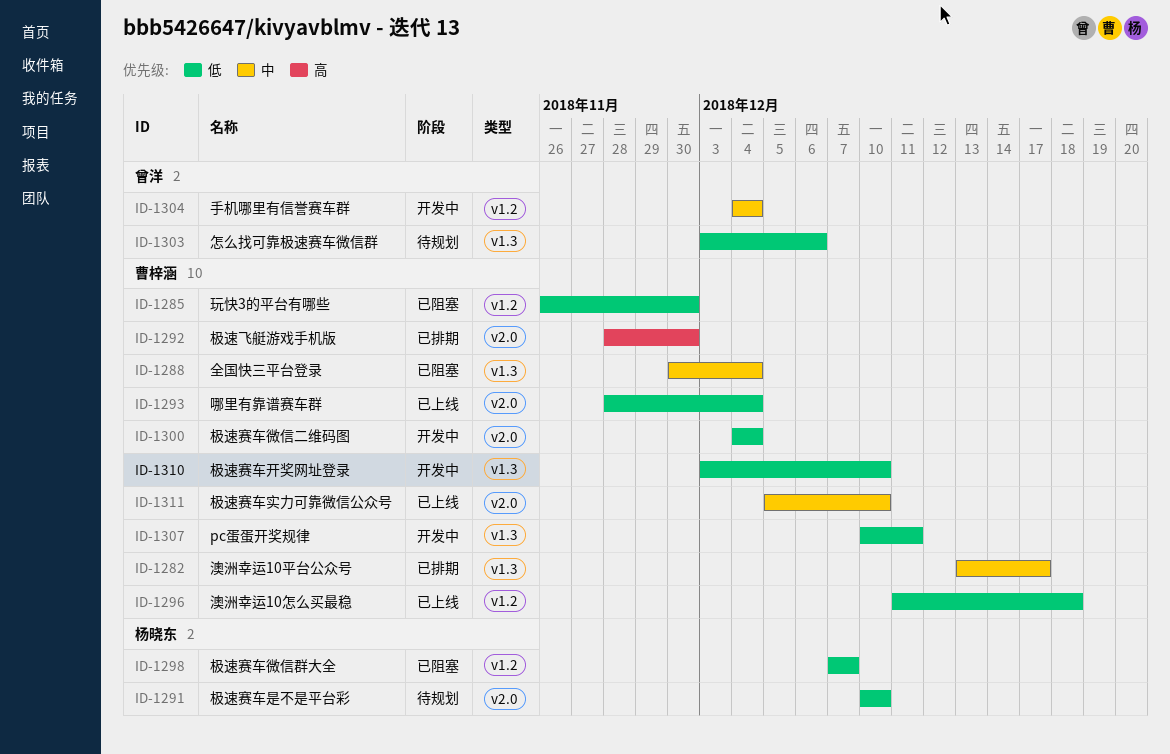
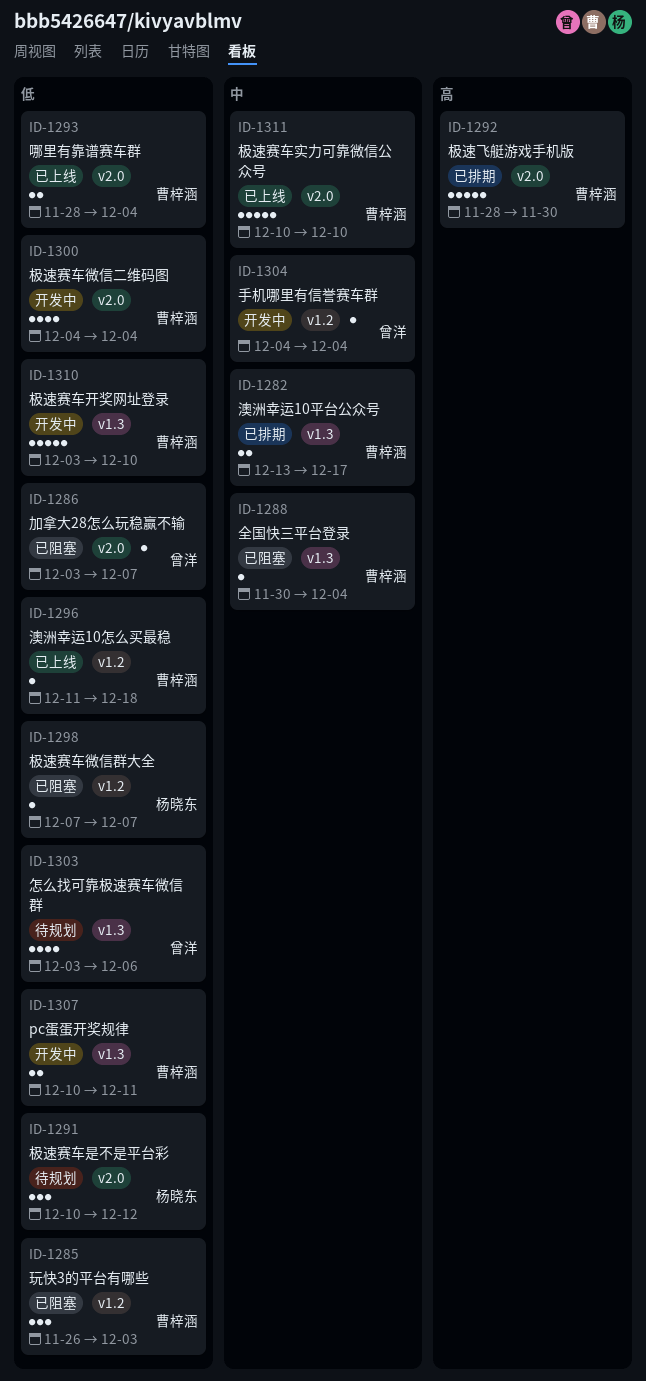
ID-1285, due: Nov 30 -> Dec 3
ID-1286: none -> present
ID-1291, due: Dec 10 -> Dec 12
ID-1311, start: Dec 5 -> Dec 10

